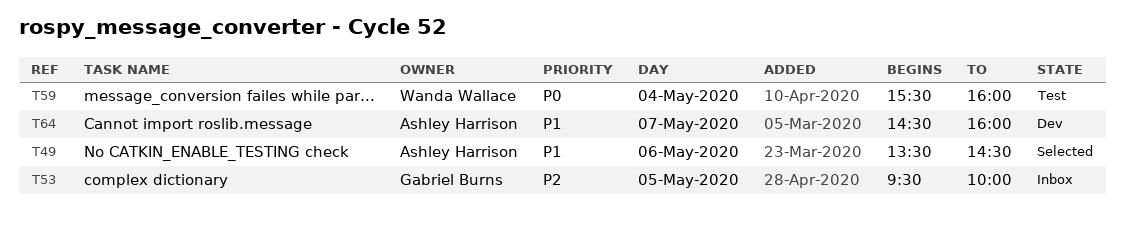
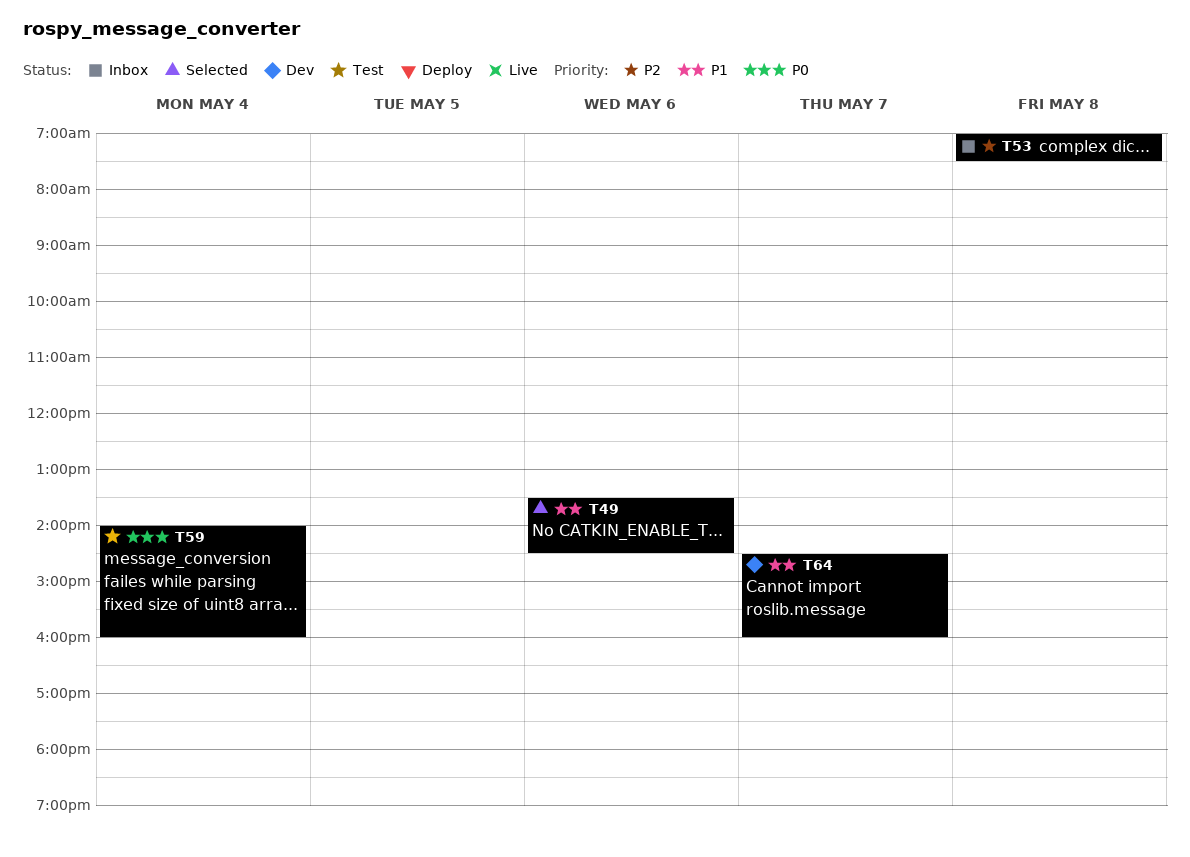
T53, day: May 5 -> May 8
T53, begins: 09:30 -> 07:00
T53, ends: 10:00 -> 07:30
T59, begins: 15:30 -> 14:00

